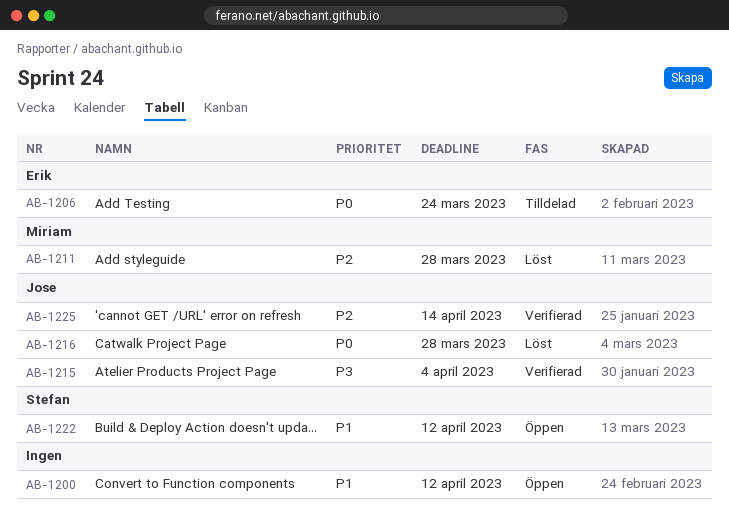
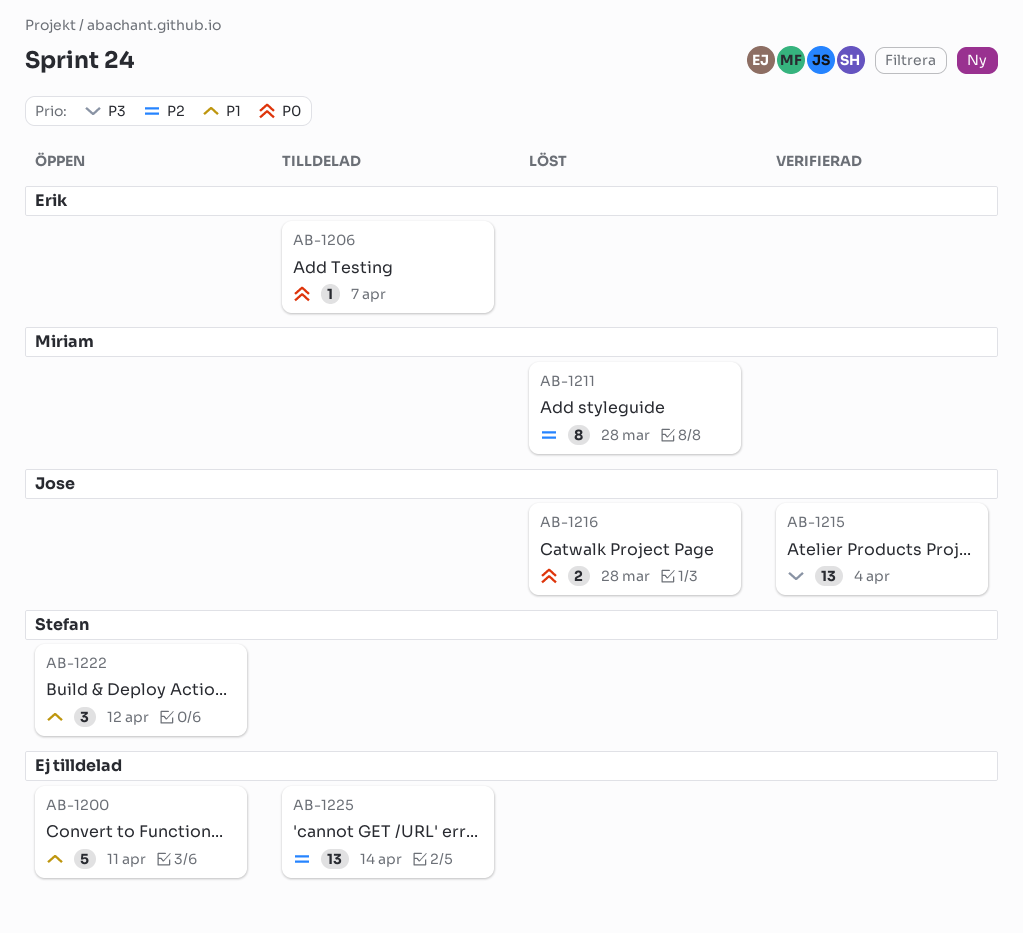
AB-1200, due: Apr 12 -> Apr 11
AB-1206, due: Mar 24 -> Apr 7
AB-1225, status: Verifierad -> Tilldelad
AB-1225, owner: Jose -> none

